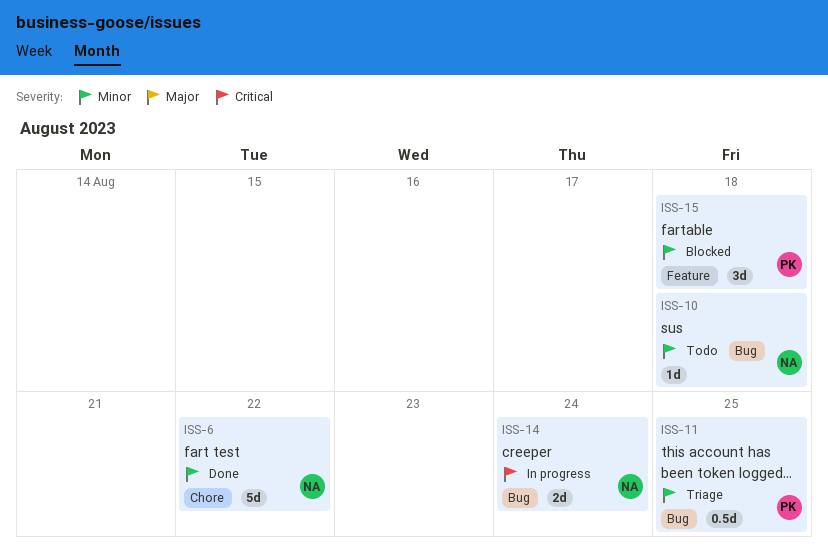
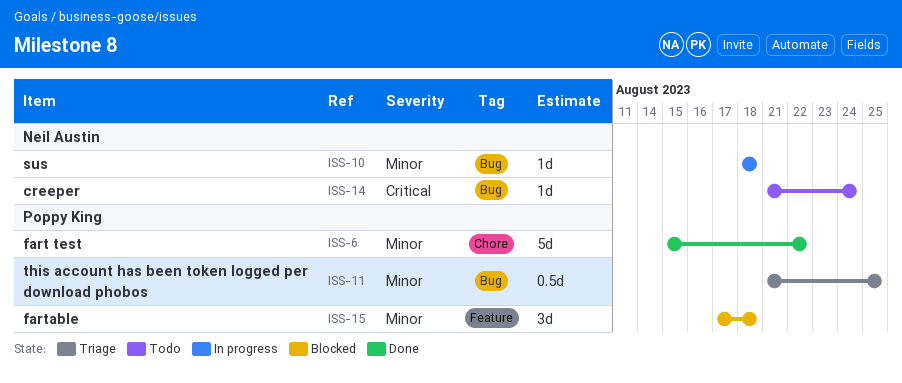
ISS-6, owner: Neil Austin -> Poppy King
ISS-10, status: Todo -> In progress
ISS-14, status: In progress -> Todo
ISS-14, estimate: 2d -> 1d

